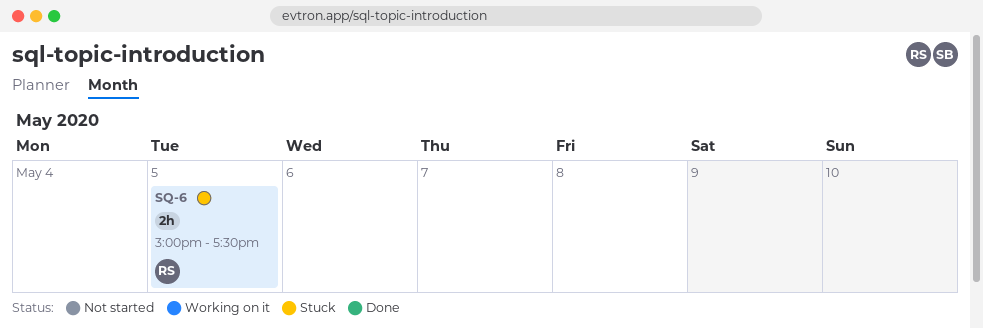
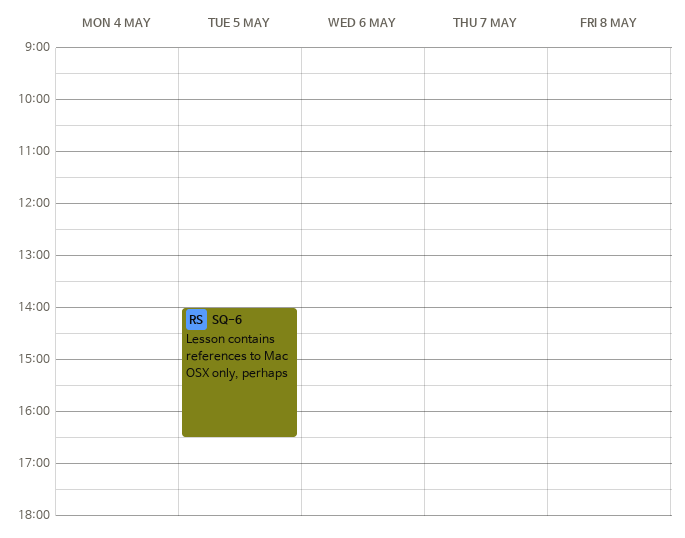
SQ-6, begins: 15:00 -> 14:00
SQ-6, ends: 17:30 -> 16:30

